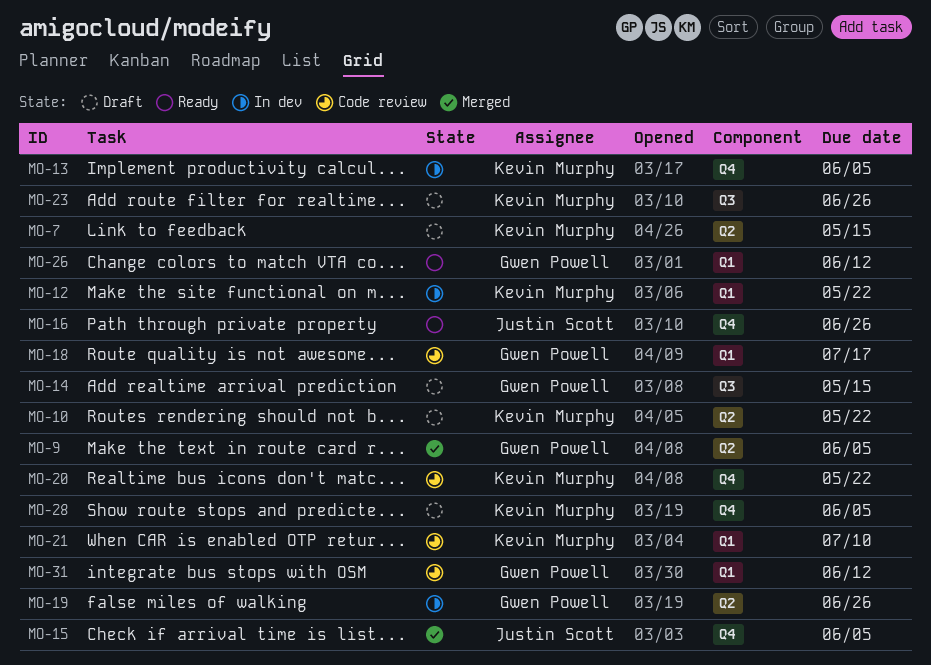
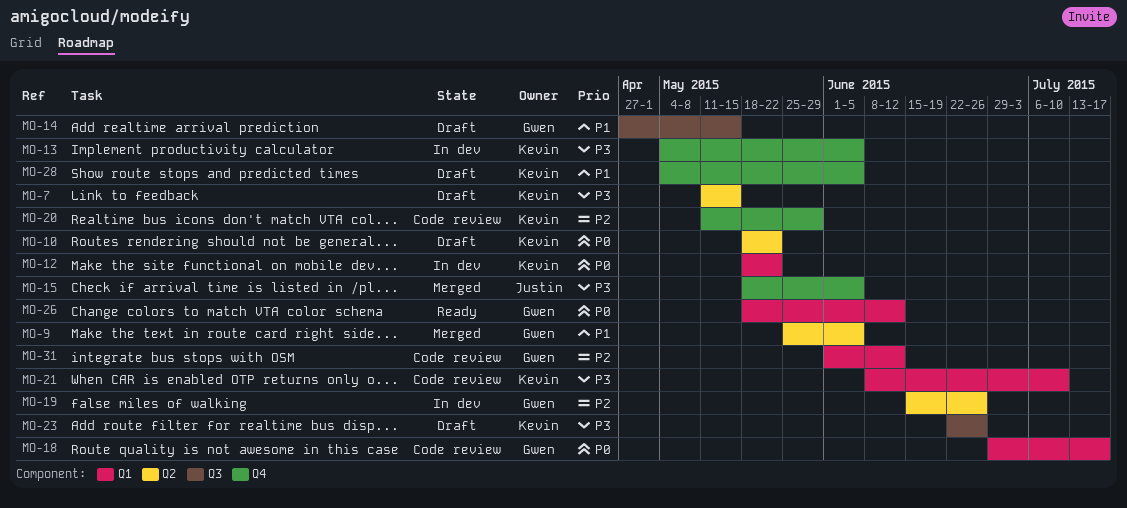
MO-16: present -> none
MO-20, due: May 22 -> May 29

